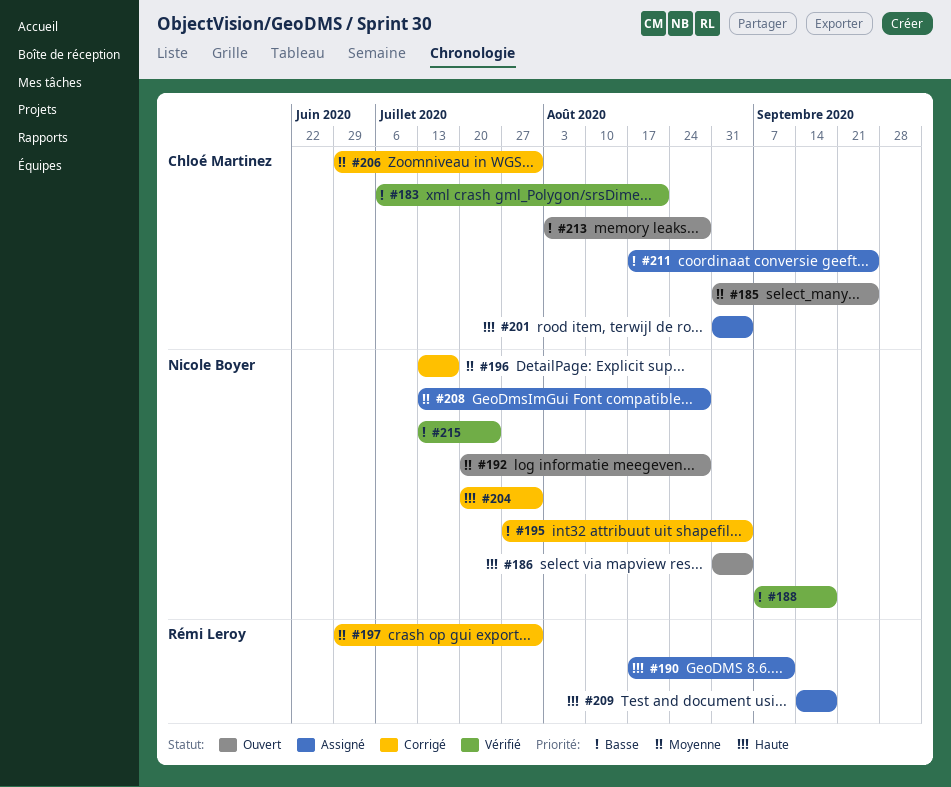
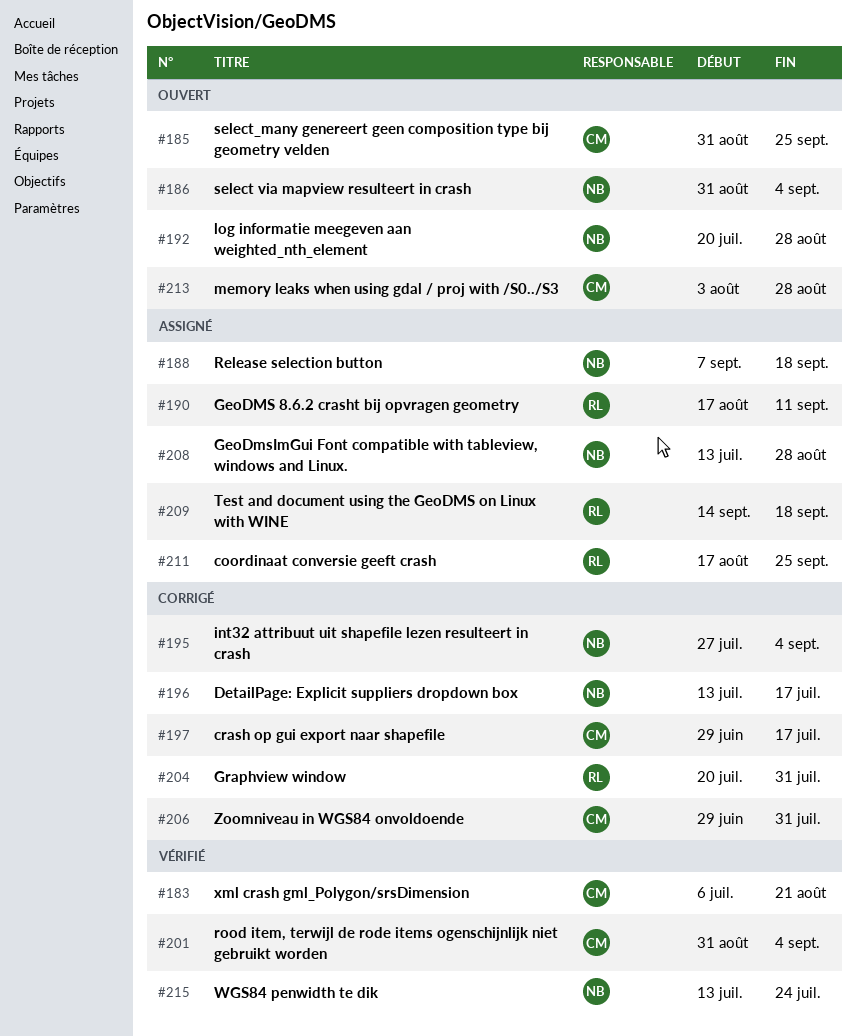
#188, status: Vérifié -> Assigné
#197, owner: Rémi Leroy -> Chloé Martinez
#197, due: Jul 31 -> Jul 17
#201, status: Assigné -> Vérifié
#204, owner: Nicole Boyer -> Rémi Leroy
#211, owner: Chloé Martinez -> Rémi Leroy

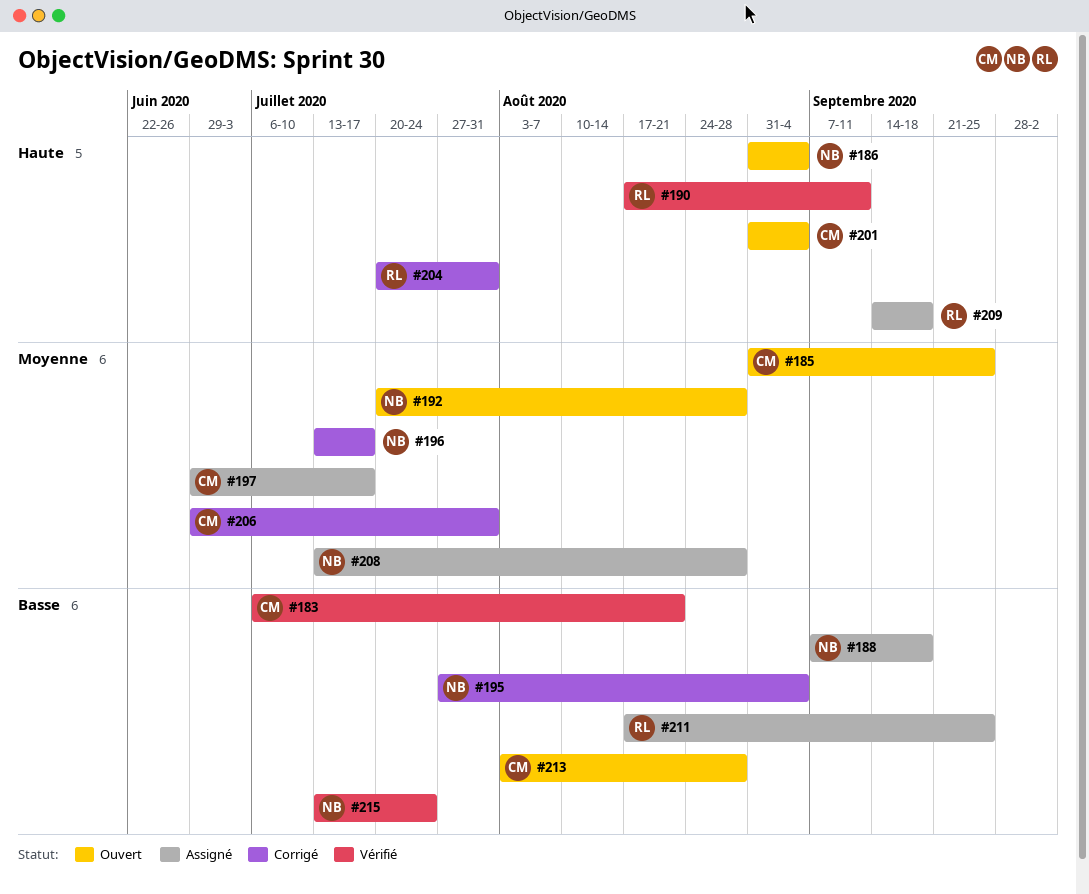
#190, status: Assigné -> Vérifié
#197, status: Corrigé -> Assigné
#201, status: Vérifié -> Ouvert

